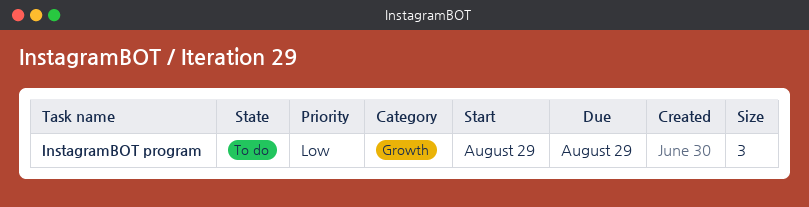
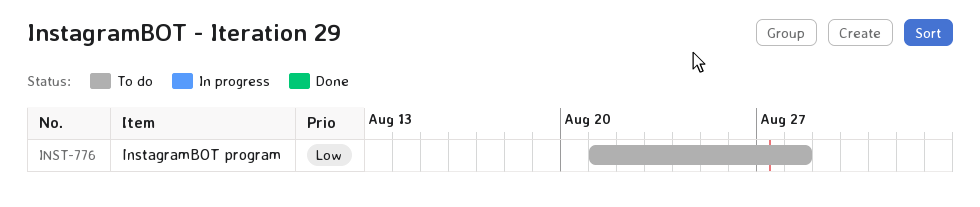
InstagramBOT program, start: Aug 29 -> Aug 21
InstagramBOT program, due: Aug 29 -> Aug 28

